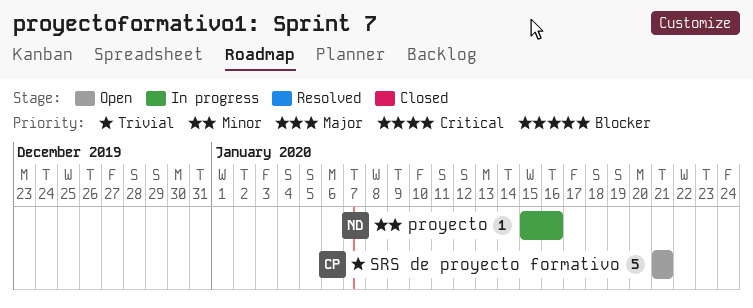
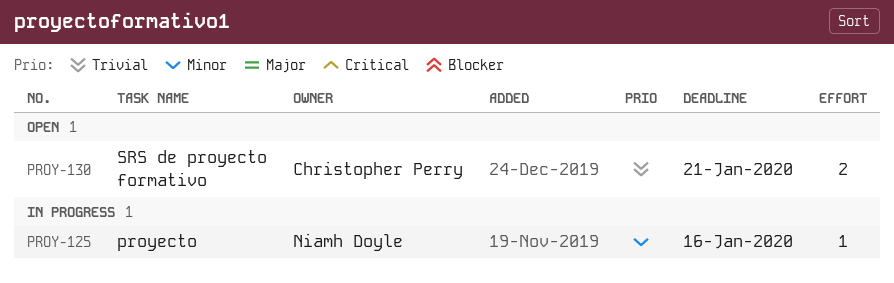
SRS de proyecto formativo, estimate: 5 -> 2

